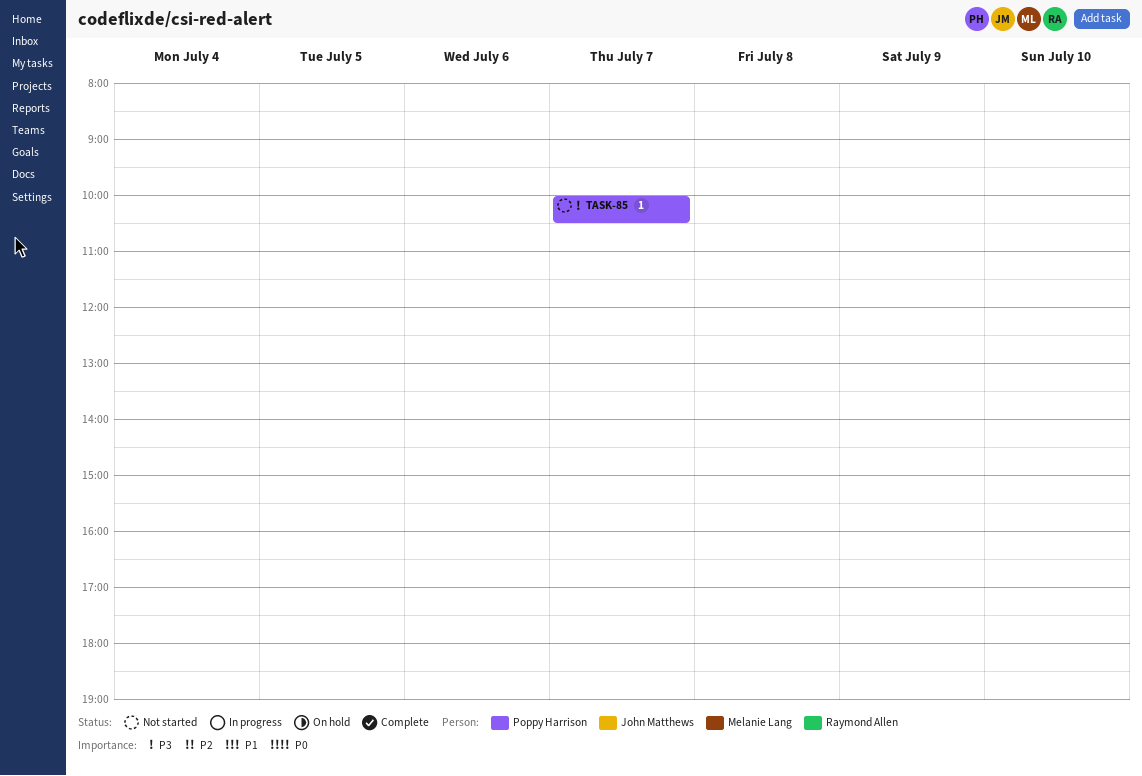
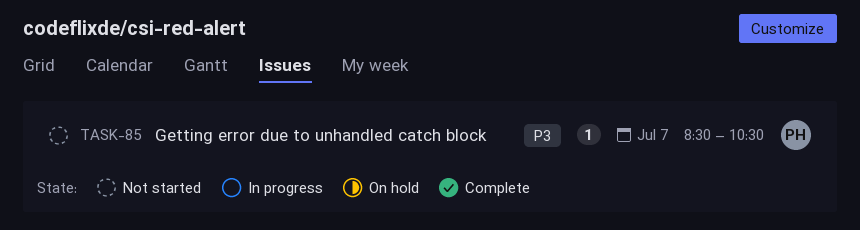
TASK-85, begins: 10:00 -> 08:30

